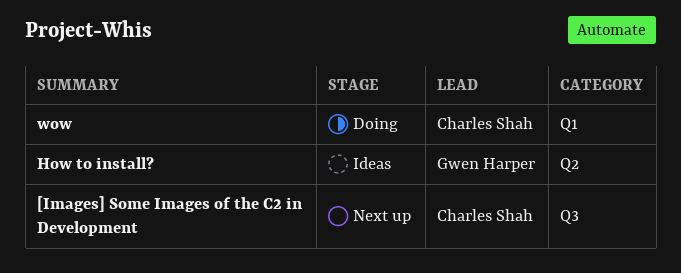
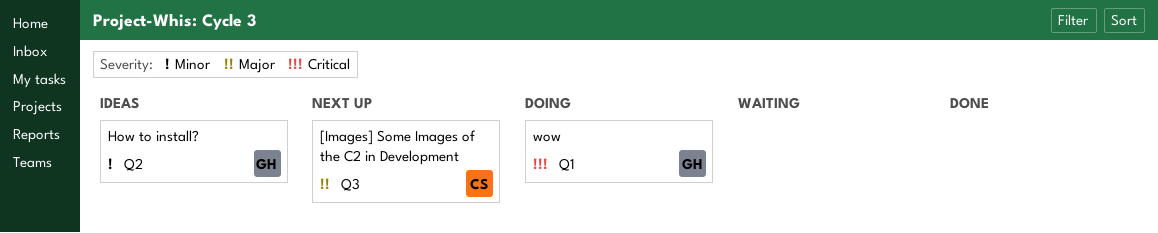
wow, owner: Charles Shah -> Gwen Harper

